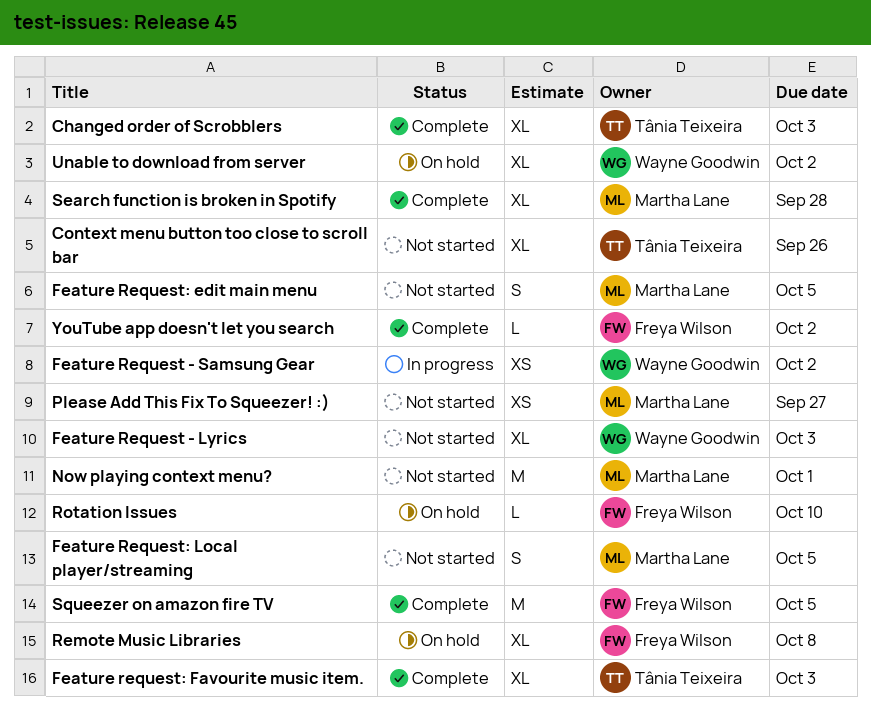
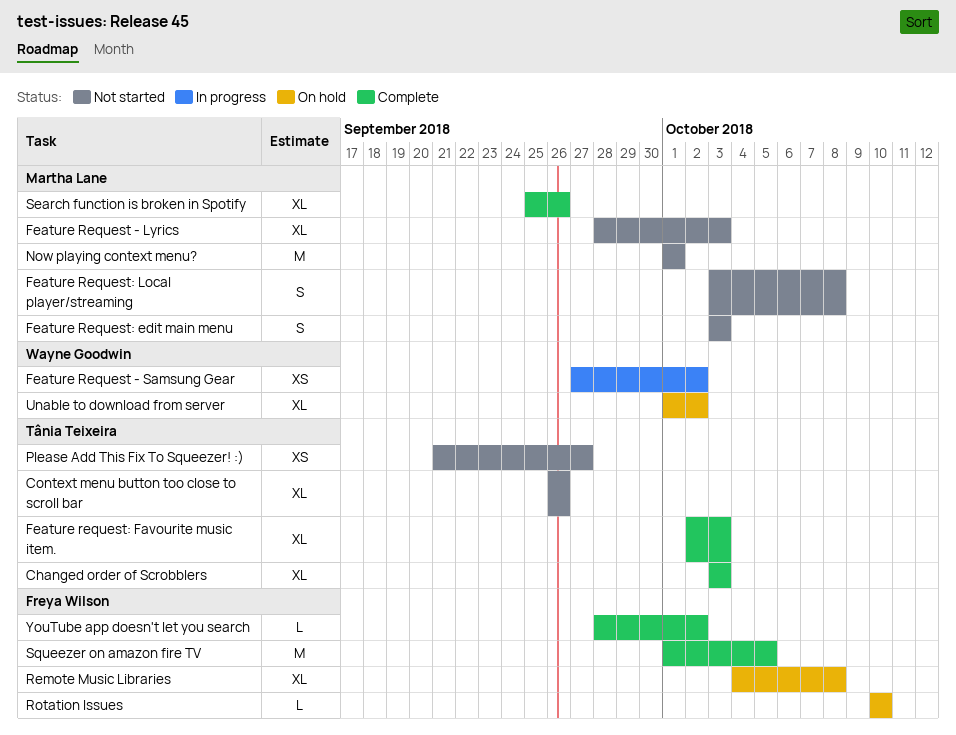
Feature Request - Lyrics, owner: Wayne Goodwin -> Martha Lane
Feature Request: edit main menu, due: Oct 5 -> Oct 3
Feature Request: Local player/streaming, due: Oct 5 -> Oct 8
Please Add This Fix To Squeezer! :), owner: Martha Lane -> Tânia Teixeira
Search function is broken in Spotify, due: Sep 28 -> Sep 26

